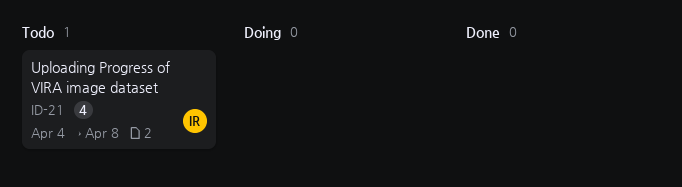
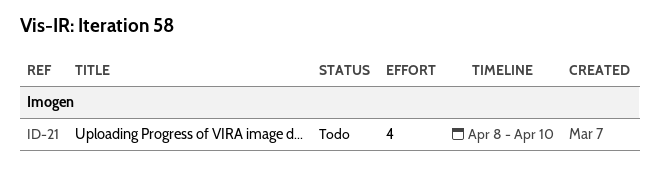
ID-21, start: Apr 4 -> Apr 8
ID-21, due: Apr 8 -> Apr 10

